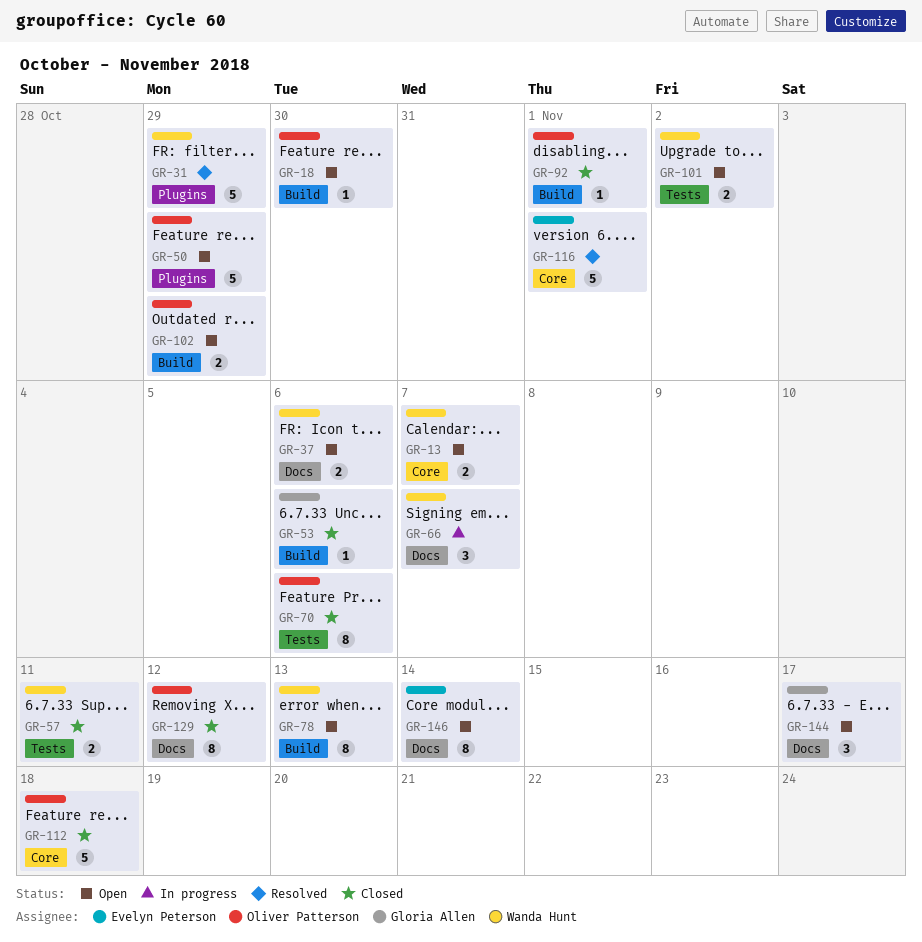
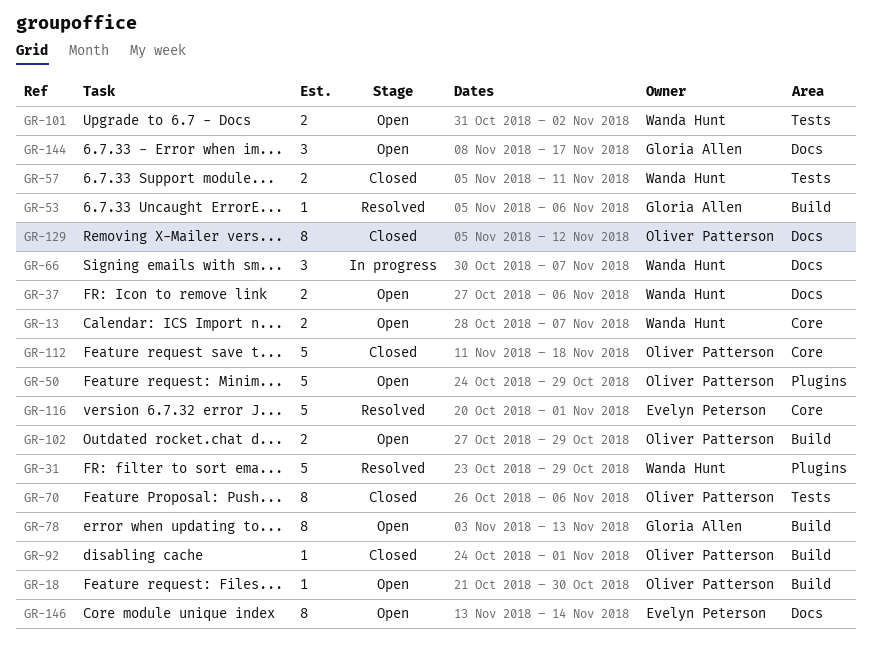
GR-53, status: Closed -> Resolved
GR-78, owner: Wanda Hunt -> Gloria Allen

